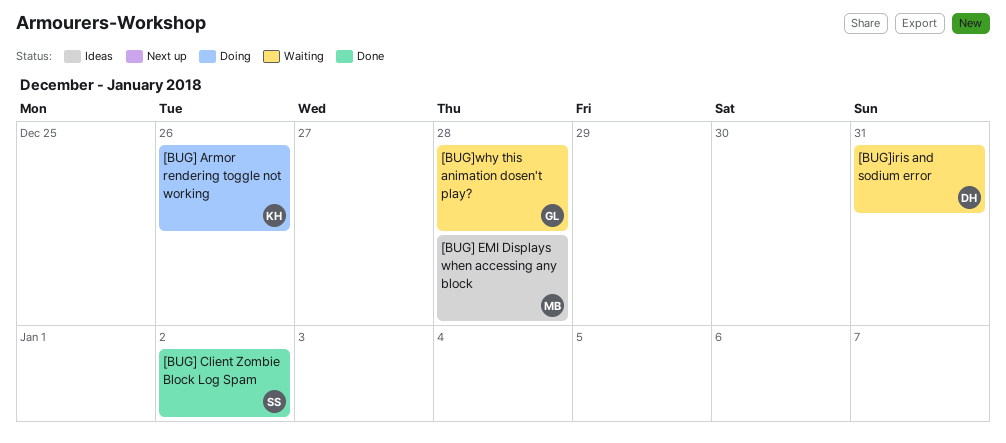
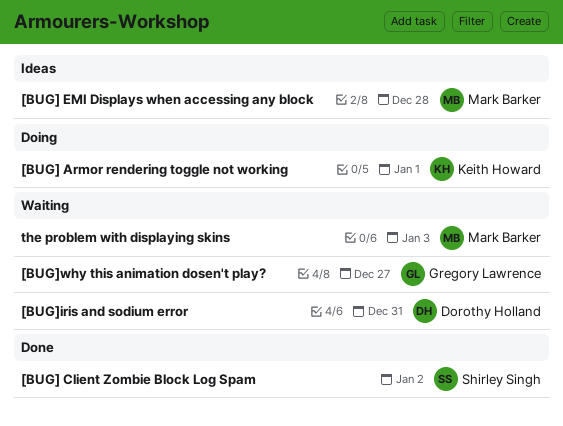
[BUG] Armor rendering toggle not working, due: Dec 26 -> Jan 1
[BUG]why this animation dosen't play?, due: Dec 28 -> Dec 27
the problem with displaying skins: none -> present

